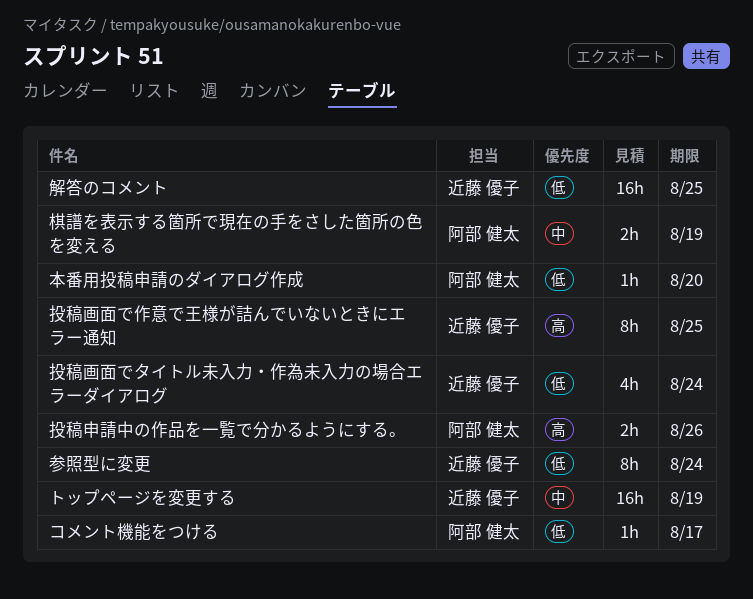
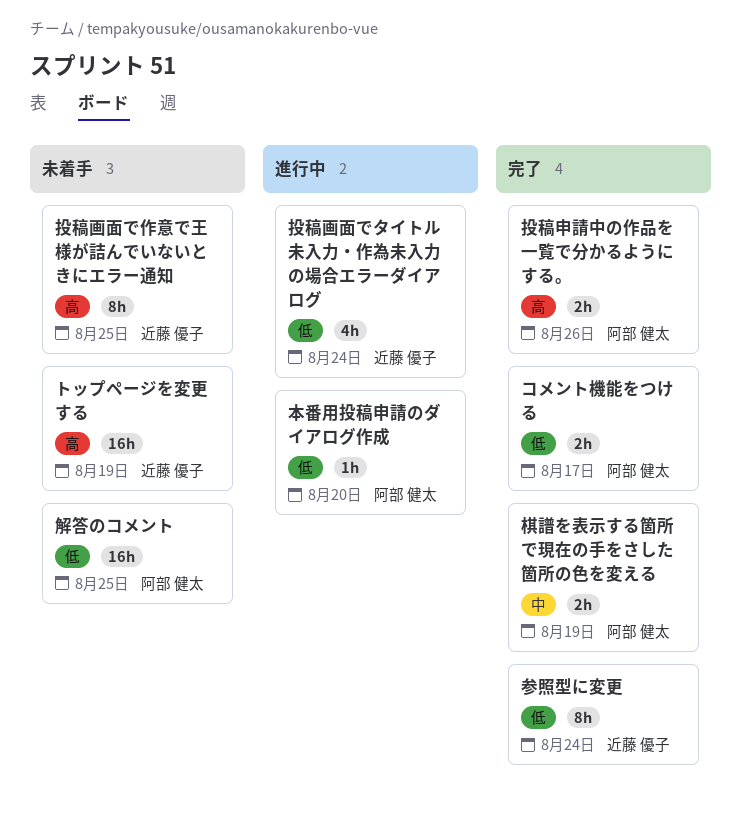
コメント機能をつける, estimate: 1h -> 2h
トップページを変更する, priority: 中 -> 高
解答のコメント, owner: 近藤 優子 -> 阿部 健太

